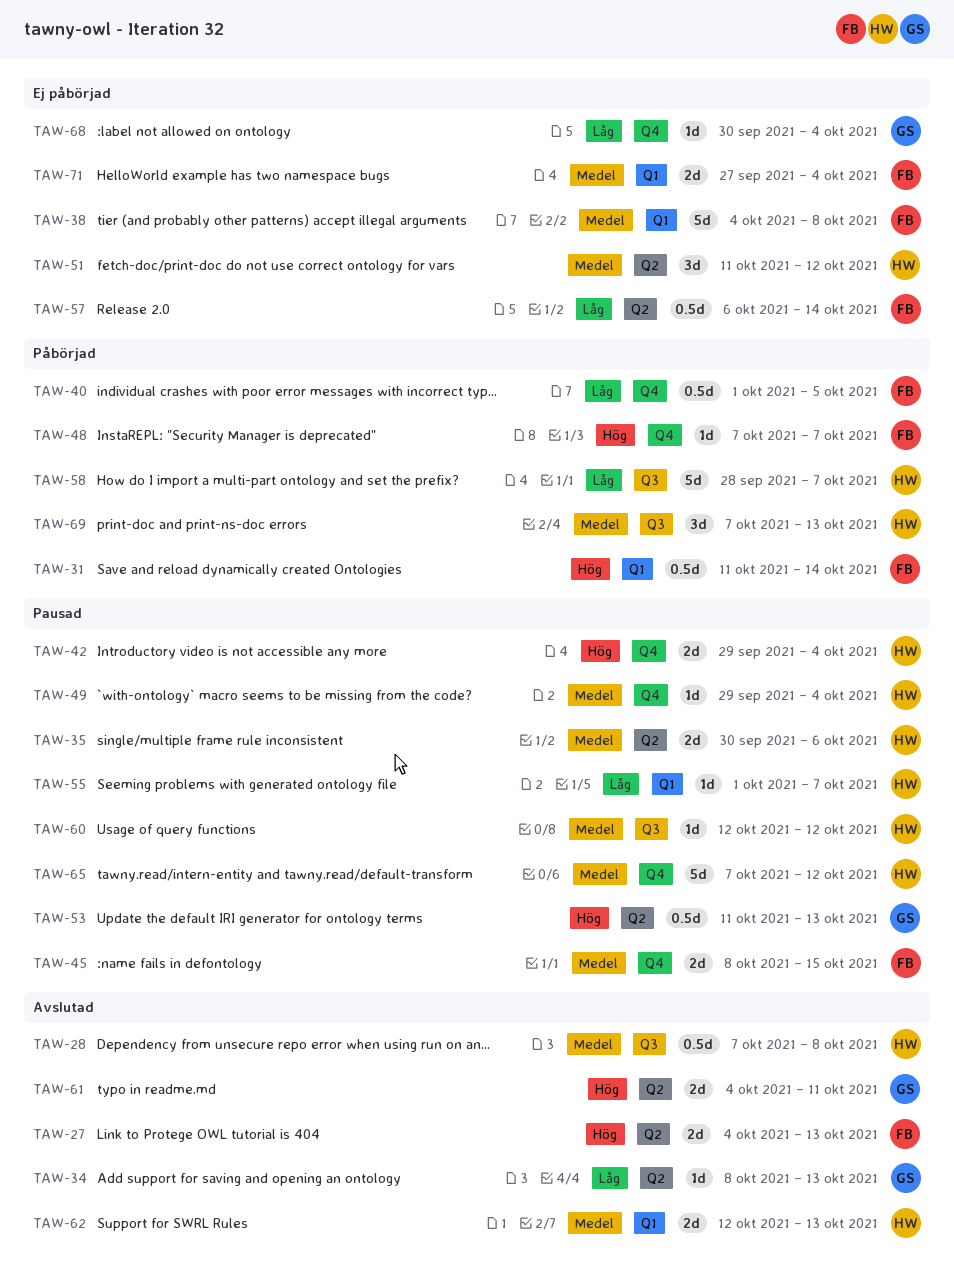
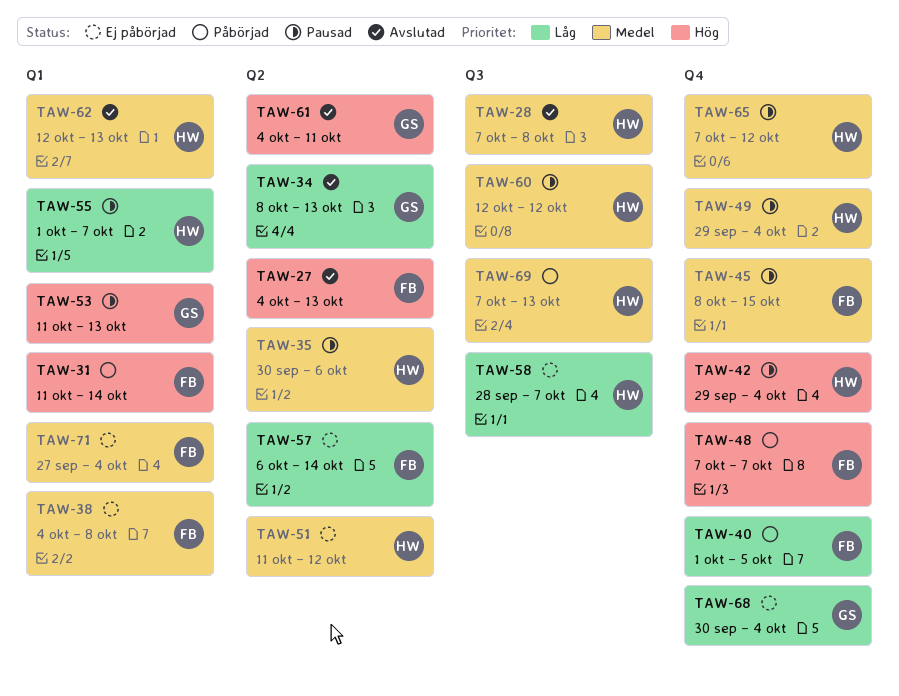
TAW-53, label: Q2 -> Q1
TAW-58, status: Påbörjad -> Ej påbörjad

